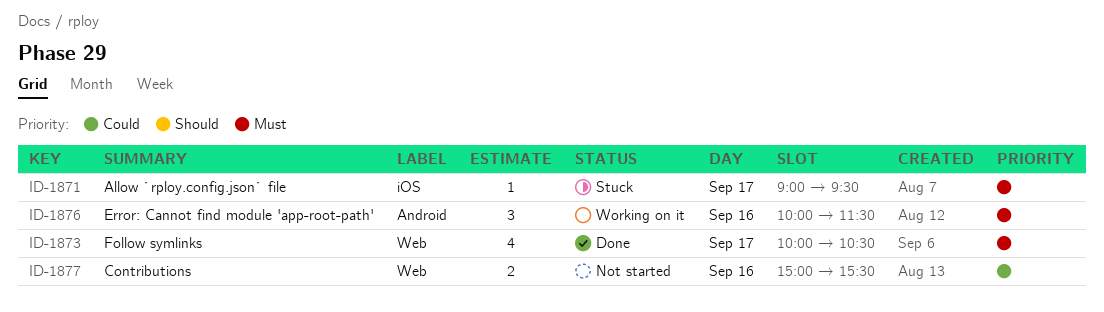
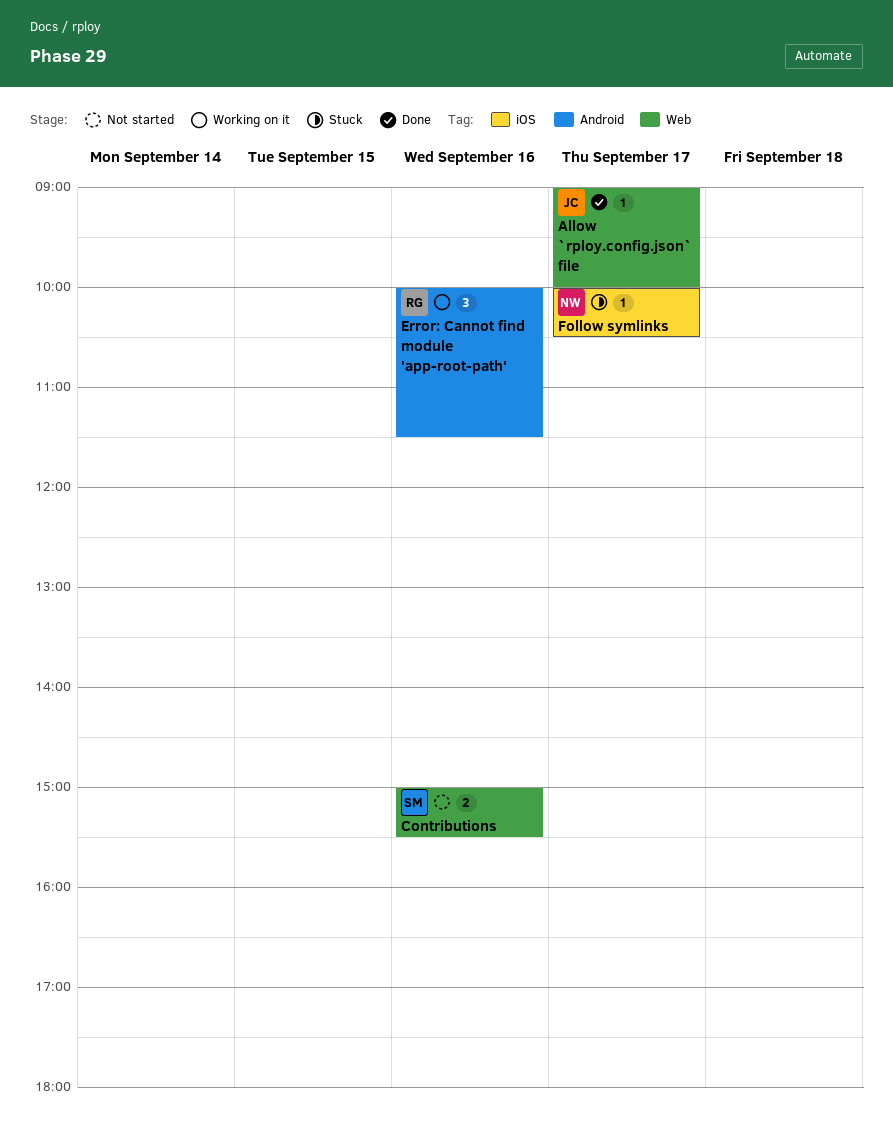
Allow `rploy.config.json` file, status: Stuck -> Done
Allow `rploy.config.json` file, label: iOS -> Web
Allow `rploy.config.json` file, ends: 09:30 -> 10:00
Follow symlinks, status: Done -> Stuck
Follow symlinks, label: Web -> iOS
Follow symlinks, estimate: 4 -> 1

